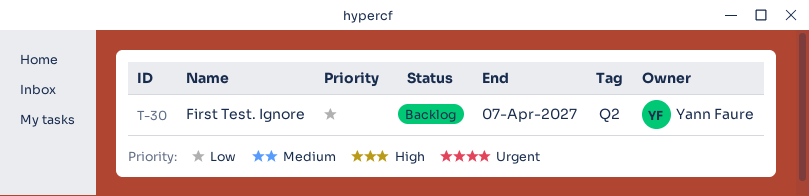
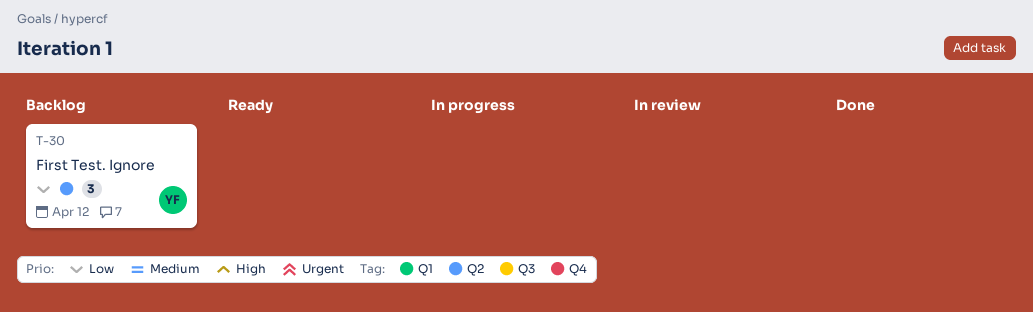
T-30, due: Apr 7 -> Apr 12

